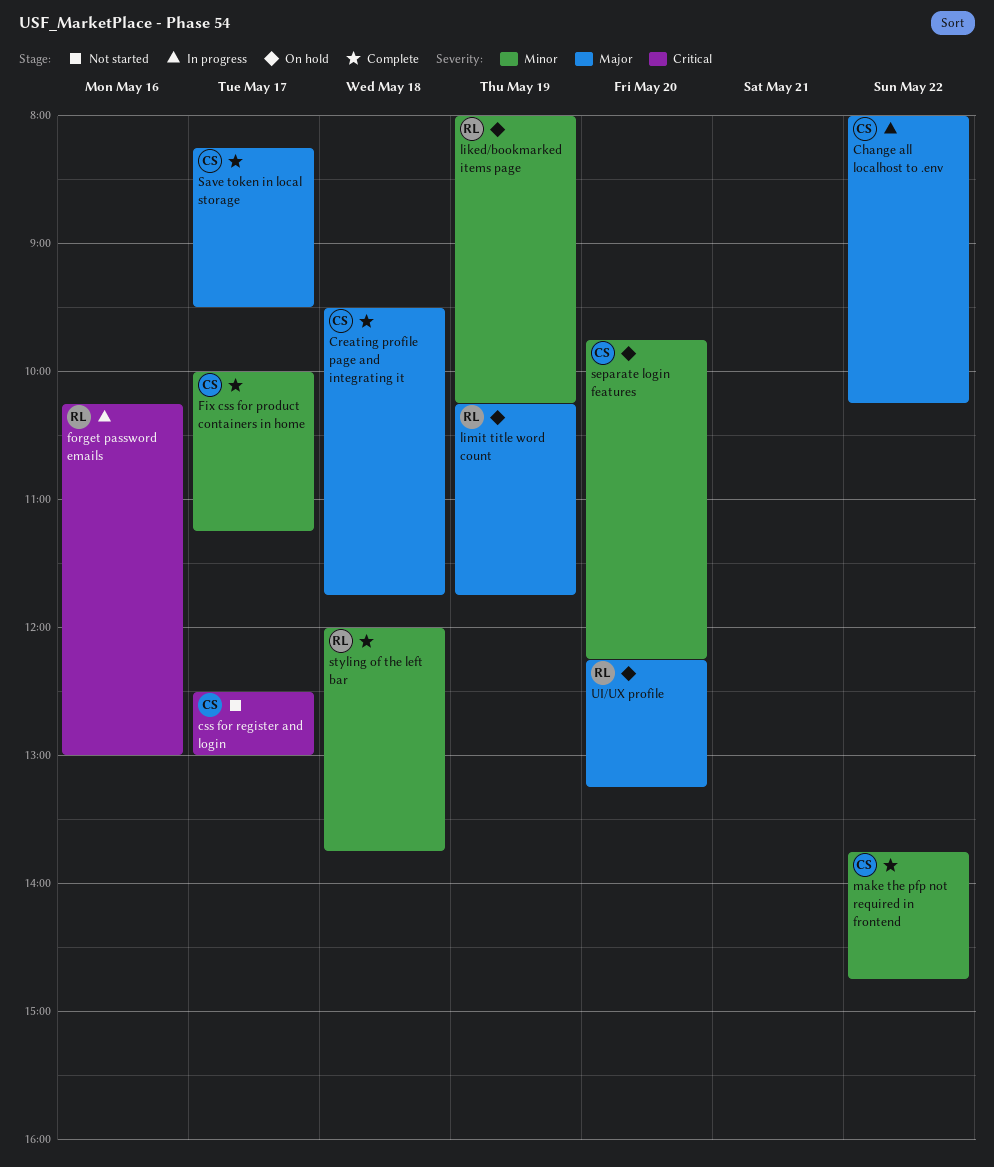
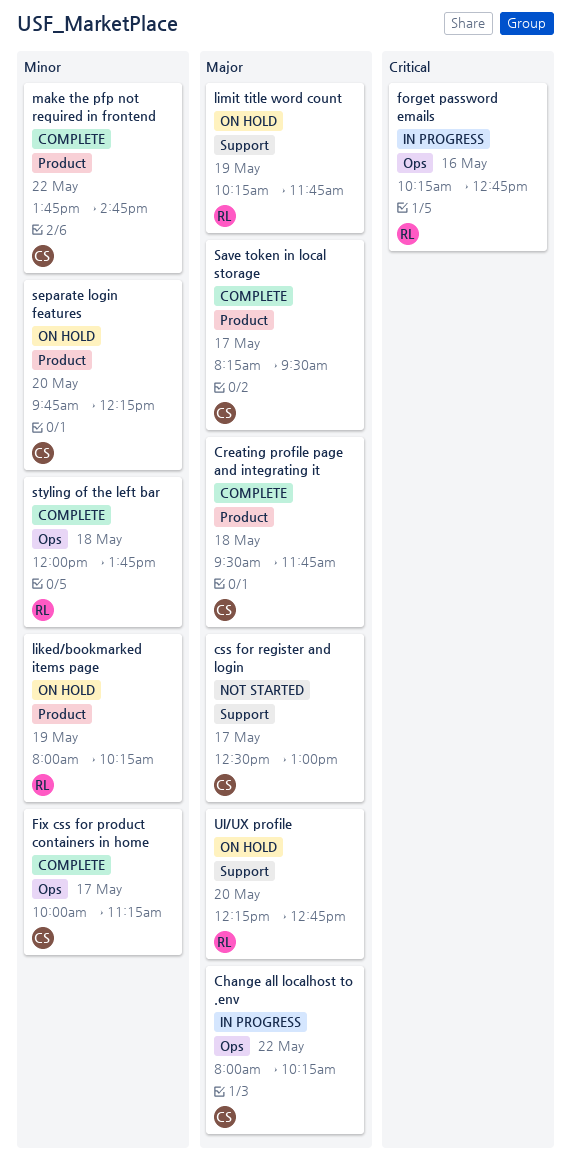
css for register and login, priority: Critical -> Major
forget password emails, ends: 13:00 -> 12:45
UI/UX profile, ends: 13:15 -> 12:45

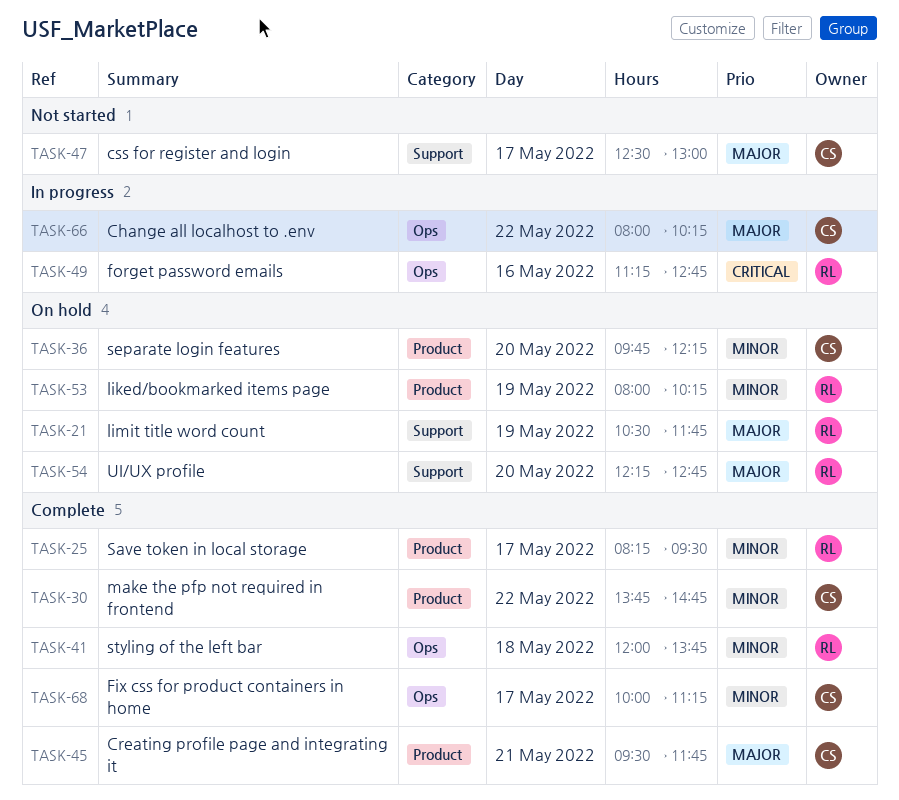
Creating profile page and integrating it, day: May 18 -> May 21
forget password emails, begins: 10:15 -> 11:15
limit title word count, begins: 10:15 -> 10:30
Save token in local storage, owner: CS -> RL
Save token in local storage, priority: Major -> Minor

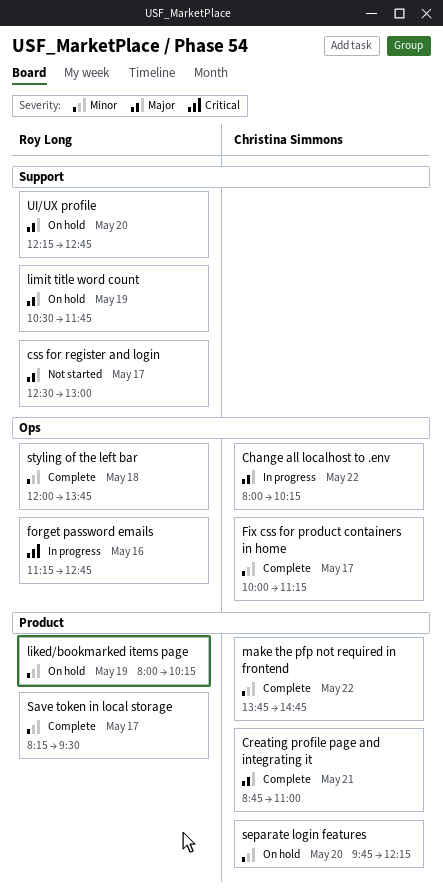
Creating profile page and integrating it, begins: 09:30 -> 08:45
Creating profile page and integrating it, ends: 11:45 -> 11:00
css for register and login, owner: Christina Simmons -> Roy Long

